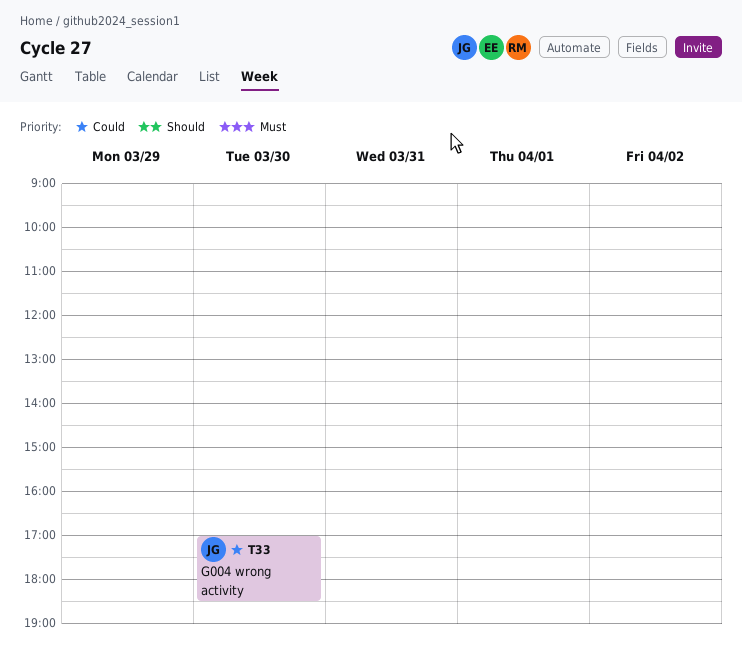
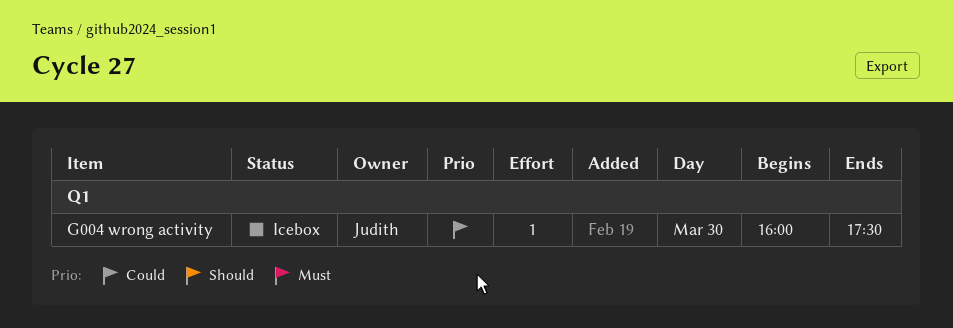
G004 wrong activity, begins: 17:00 -> 16:00
G004 wrong activity, ends: 18:30 -> 17:30

